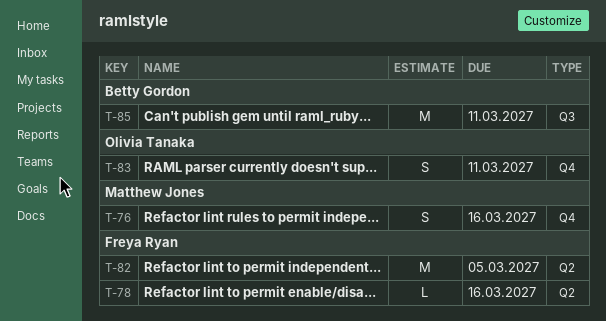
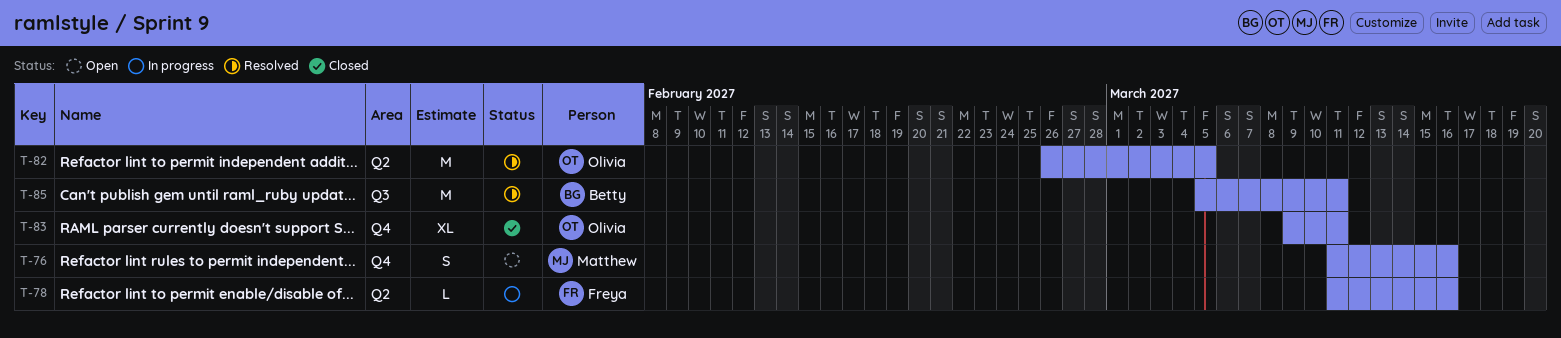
T-82, owner: Freya Ryan -> Olivia Tanaka
T-83, estimate: S -> XL

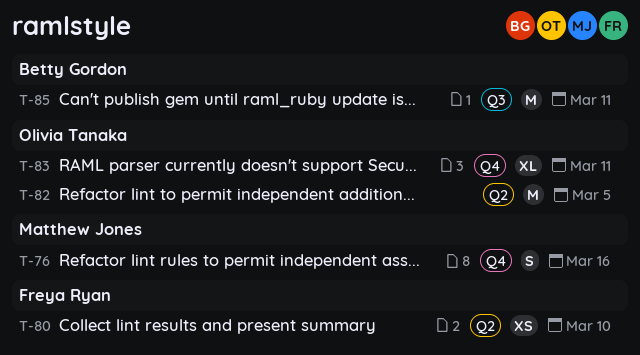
T-78: present -> none
T-80: none -> present

